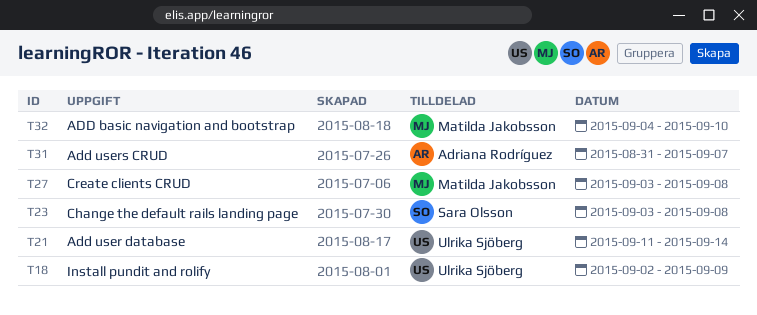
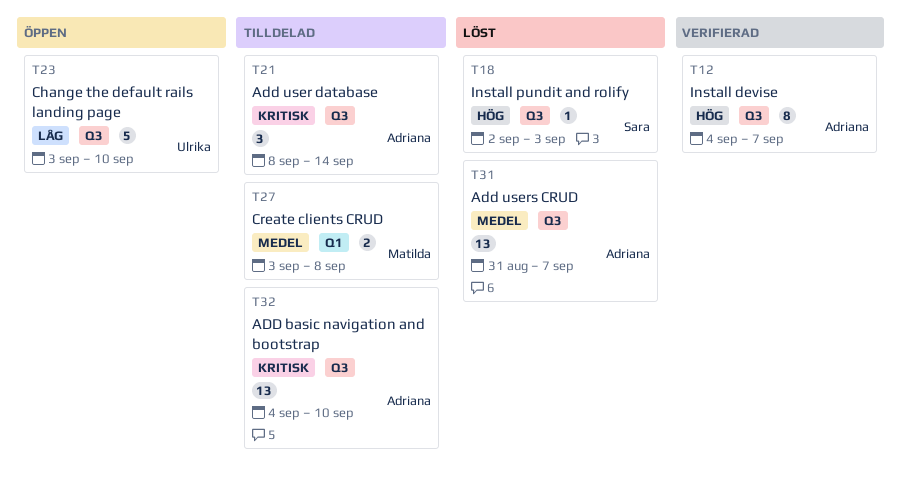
T12: none -> present
T18, owner: Ulrika Sjöberg -> Sara Olsson
T18, due: Sep 9 -> Sep 3
T21, owner: Ulrika Sjöberg -> Adriana Rodríguez
T21, start: Sep 11 -> Sep 8
T23, owner: Sara Olsson -> Ulrika Sjöberg
T23, due: Sep 8 -> Sep 10
T32, owner: Matilda Jakobsson -> Adriana Rodríguez

